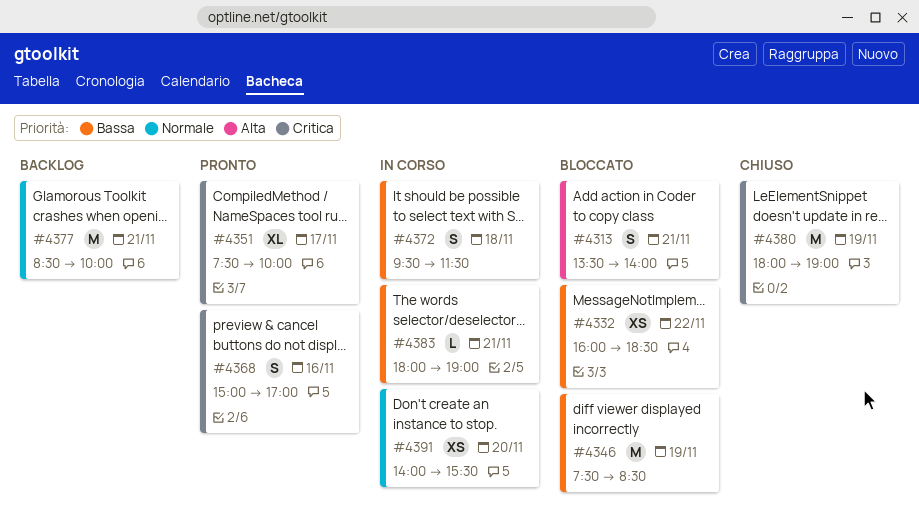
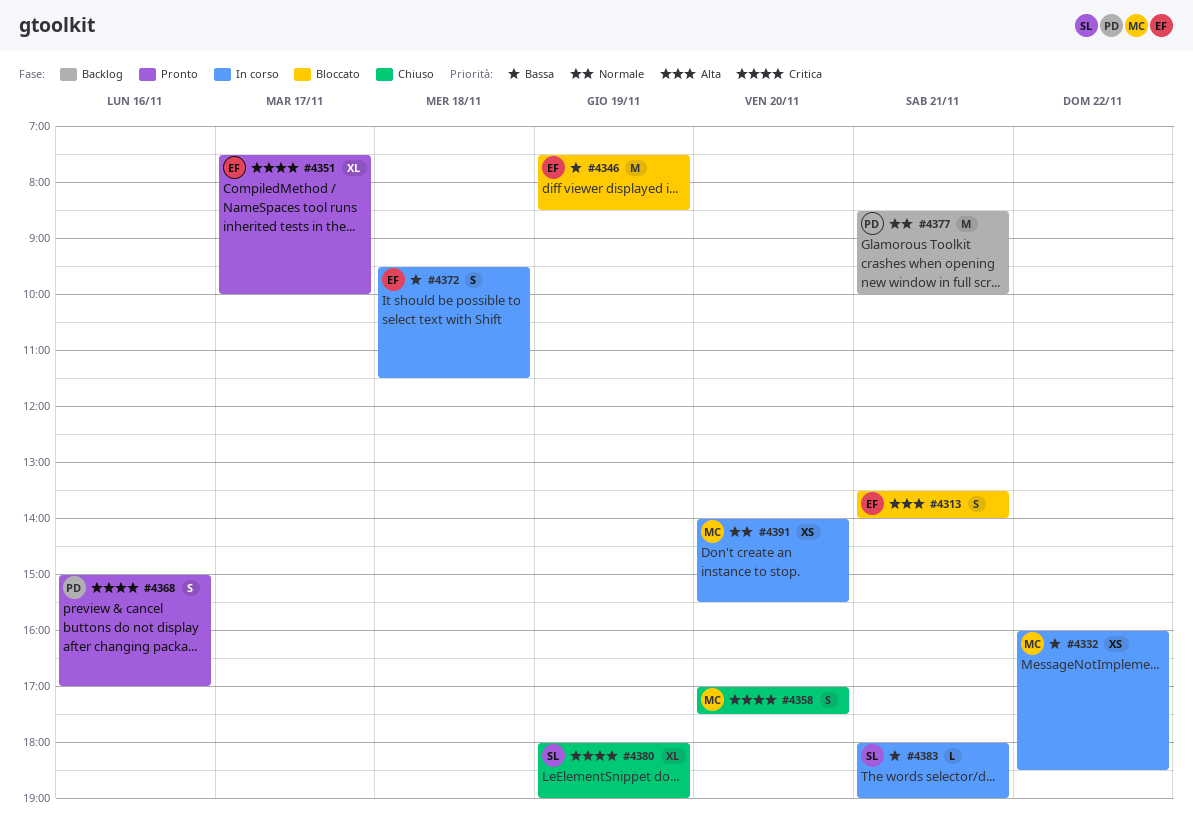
#4332, status: Bloccato -> In corso
#4358: none -> present
#4380, estimate: M -> XL

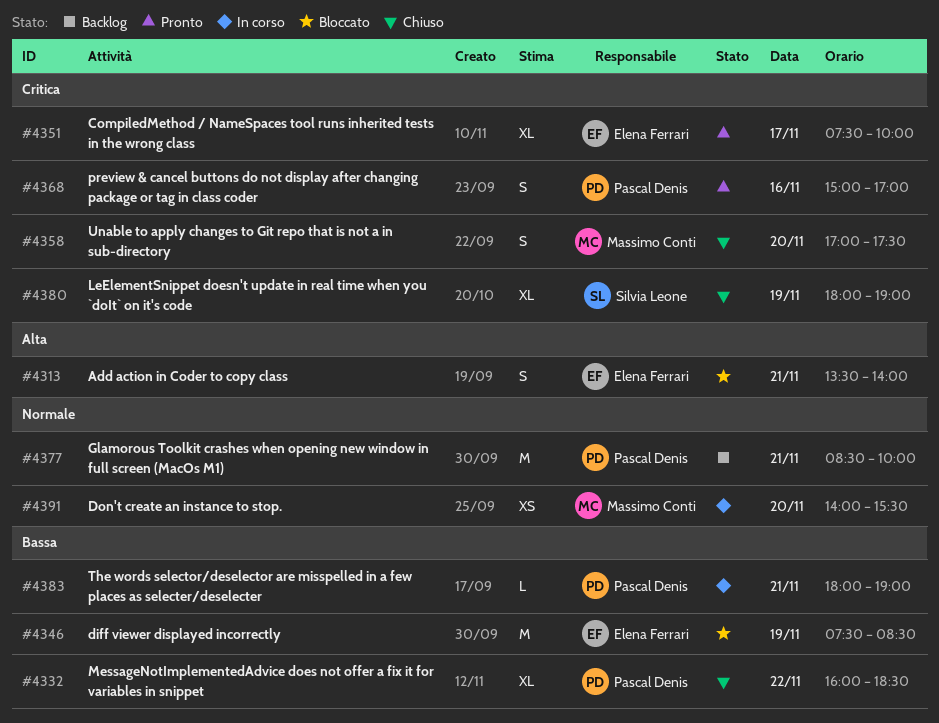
#4332, status: In corso -> Chiuso
#4332, owner: Massimo Conti -> Pascal Denis
#4332, estimate: XS -> XL
#4372: present -> none
#4383, owner: Silvia Leone -> Pascal Denis

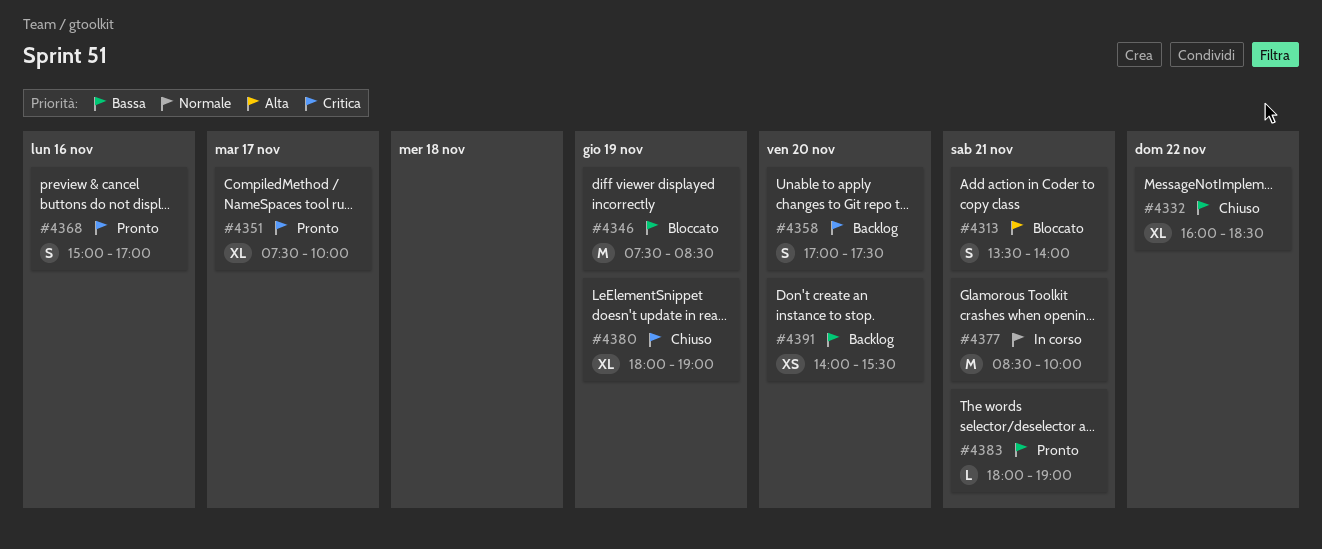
#4358, status: Chiuso -> Backlog
#4377, status: Backlog -> In corso
#4383, status: In corso -> Pronto
#4391, status: In corso -> Backlog
#4391, priority: Normale -> Bassa

